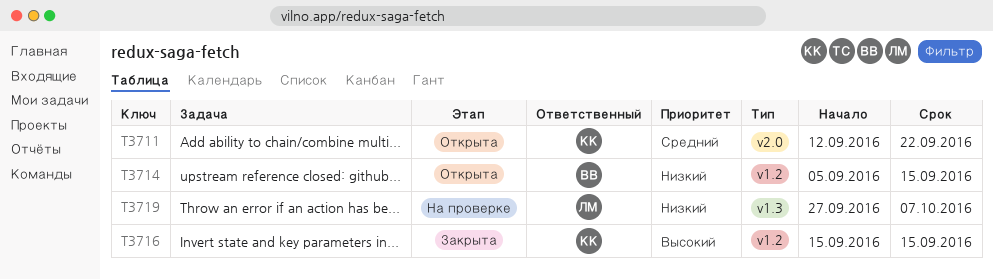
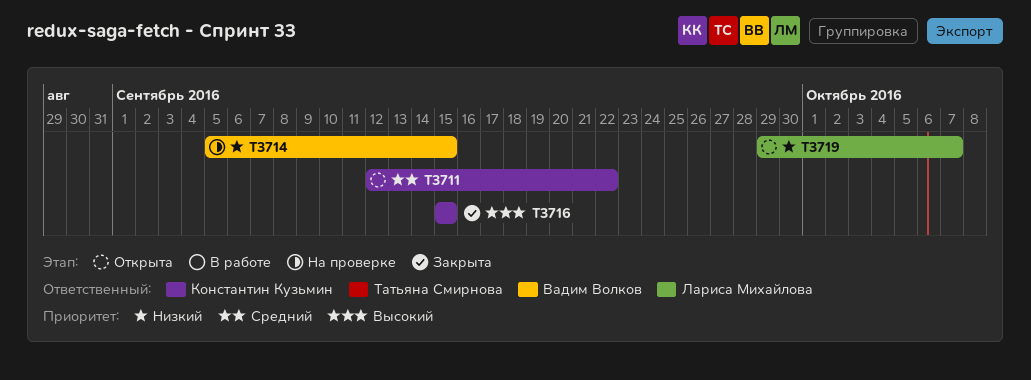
T3714, status: Открыта -> На проверке
T3719, status: На проверке -> Открыта
T3719, start: Sep 27 -> Sep 29

